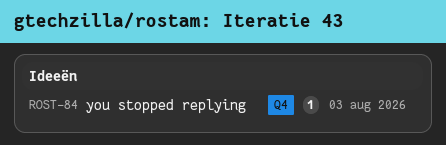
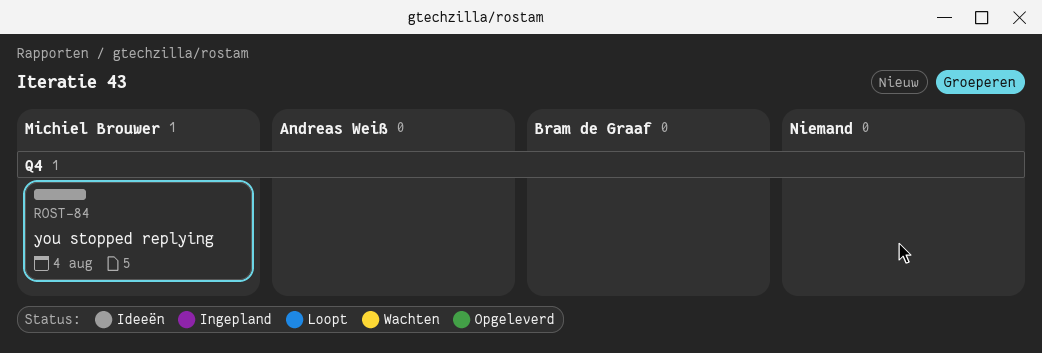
ROST-84, due: Aug 3 -> Aug 4

